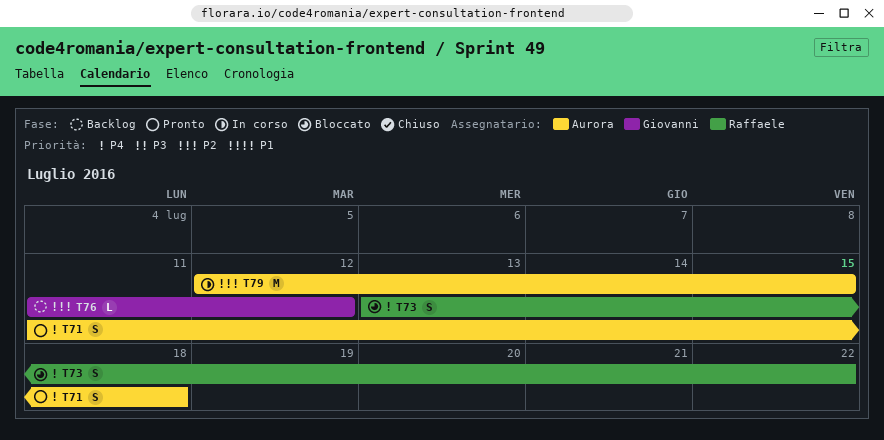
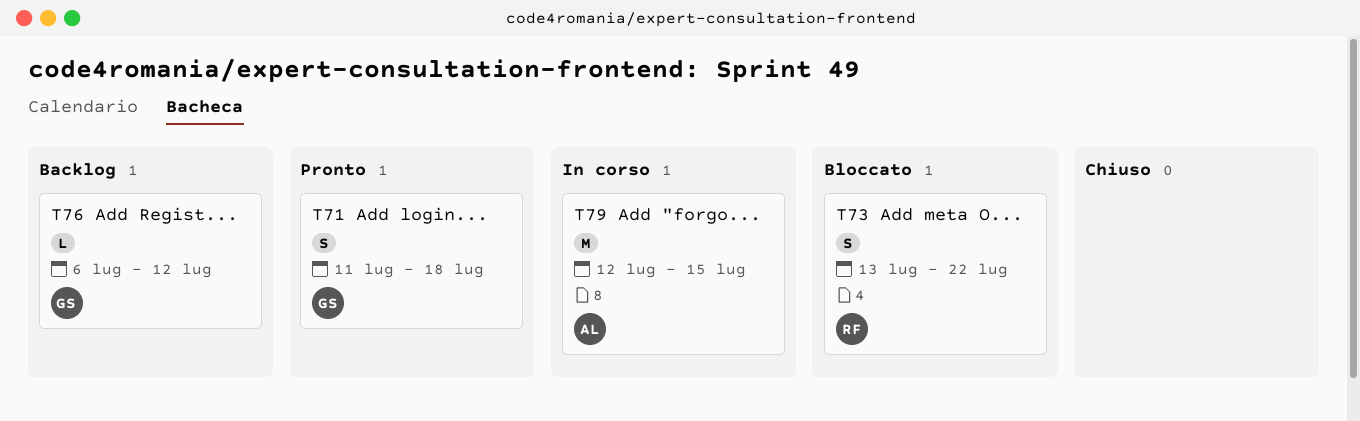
T71, owner: Aurora -> Giovanni
T76, start: Jul 11 -> Jul 6

